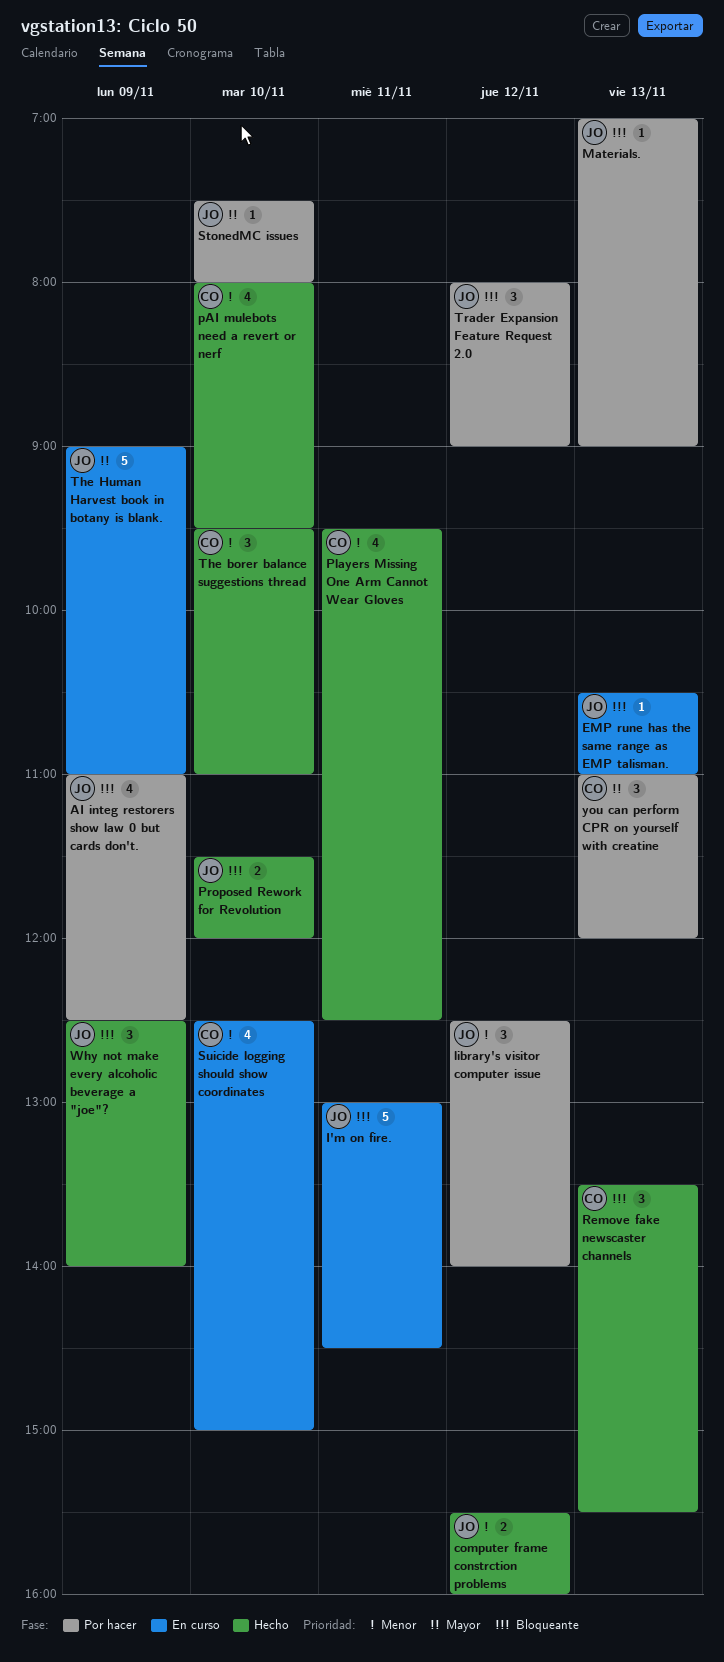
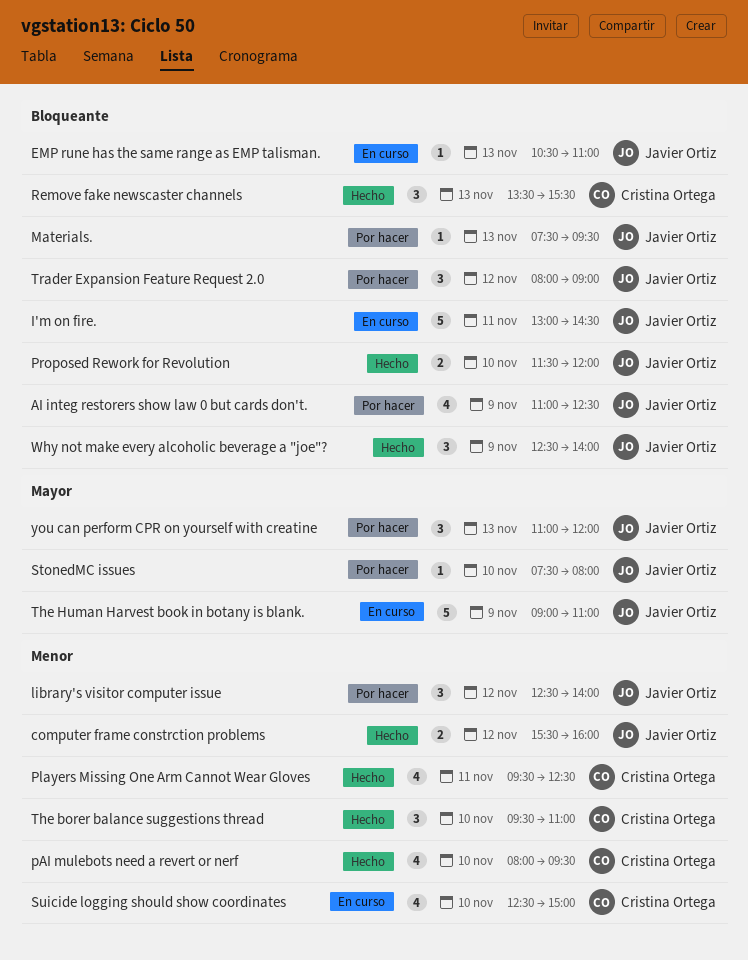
Materials., begins: 07:00 -> 07:30
Materials., ends: 09:00 -> 09:30
you can perform CPR on yourself with creatine, owner: Cristina Ortega -> Javier Ortiz

